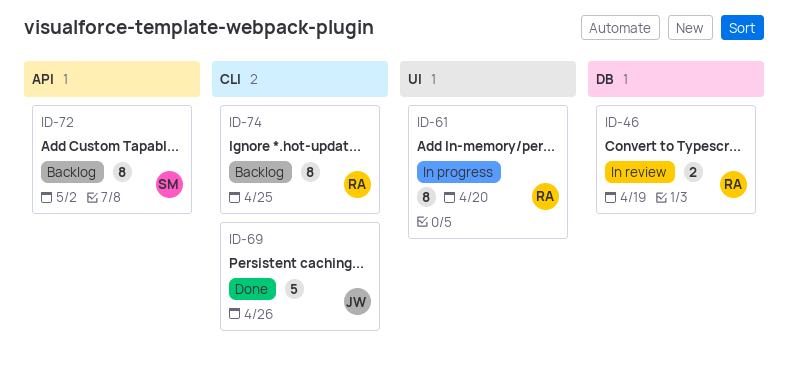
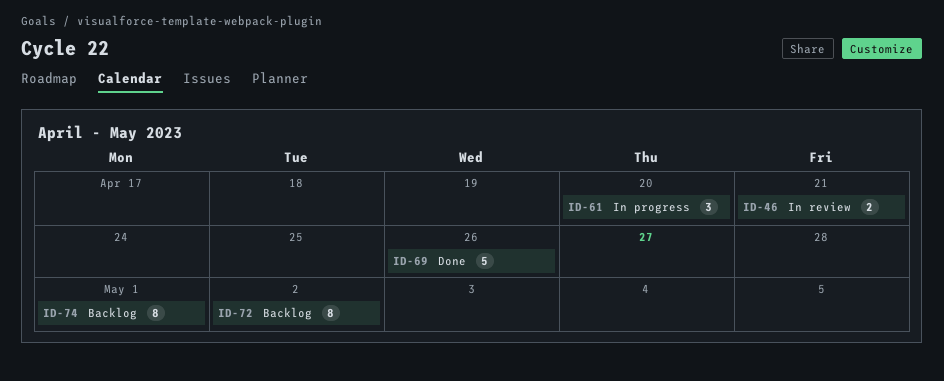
ID-46, due: Apr 19 -> Apr 21
ID-61, estimate: 8 -> 3
ID-74, due: Apr 25 -> May 1

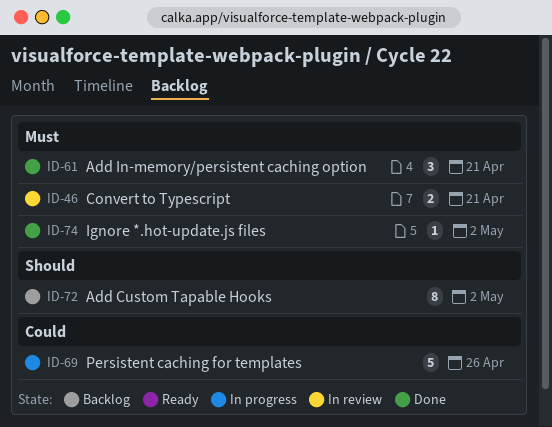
ID-61, status: In progress -> Done
ID-61, due: Apr 20 -> Apr 21
ID-69, status: Done -> In progress
ID-74, status: Backlog -> Done
ID-74, estimate: 8 -> 1
ID-74, due: May 1 -> May 2

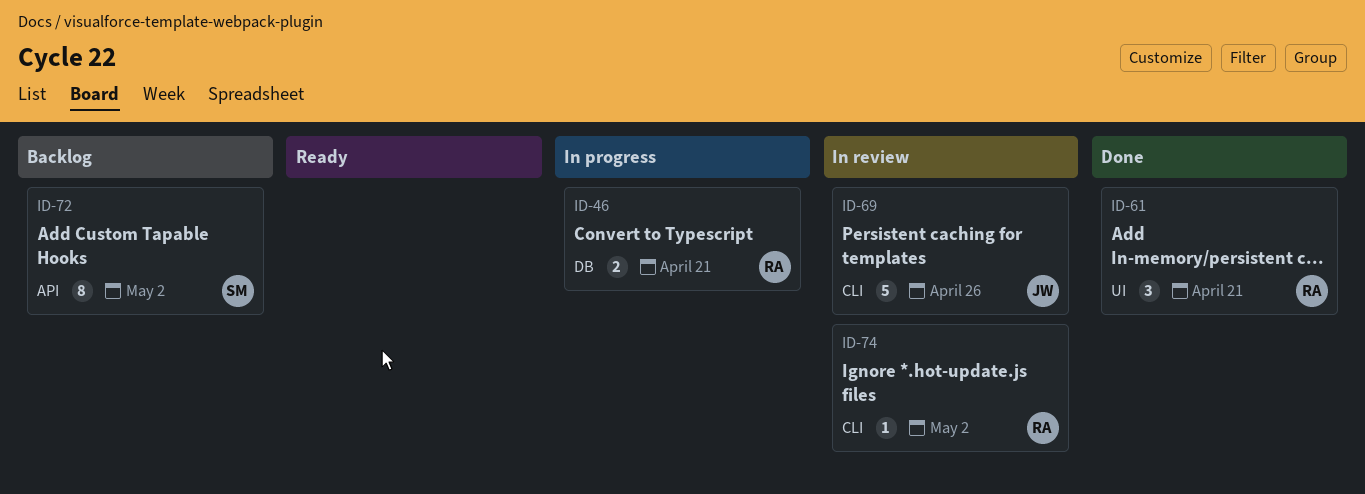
ID-46, status: In review -> In progress
ID-69, status: In progress -> In review
ID-74, status: Done -> In review

